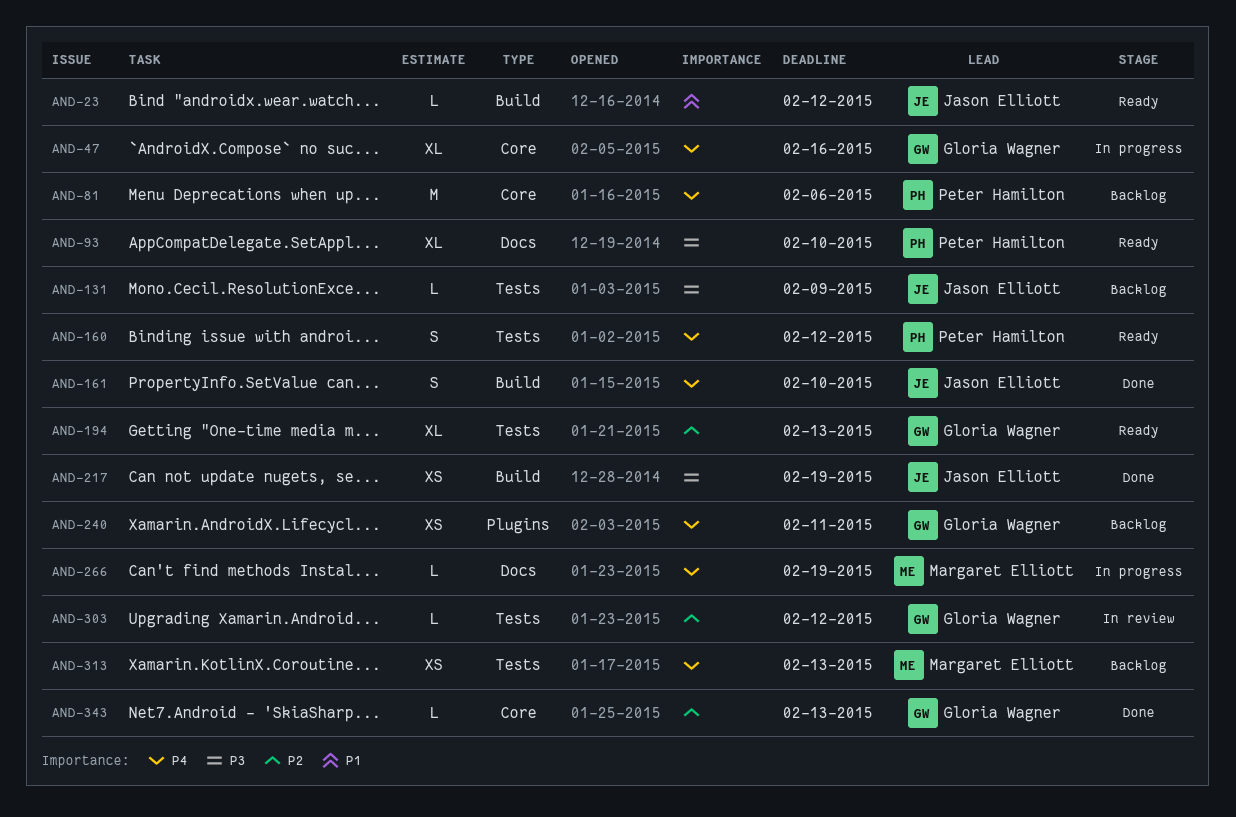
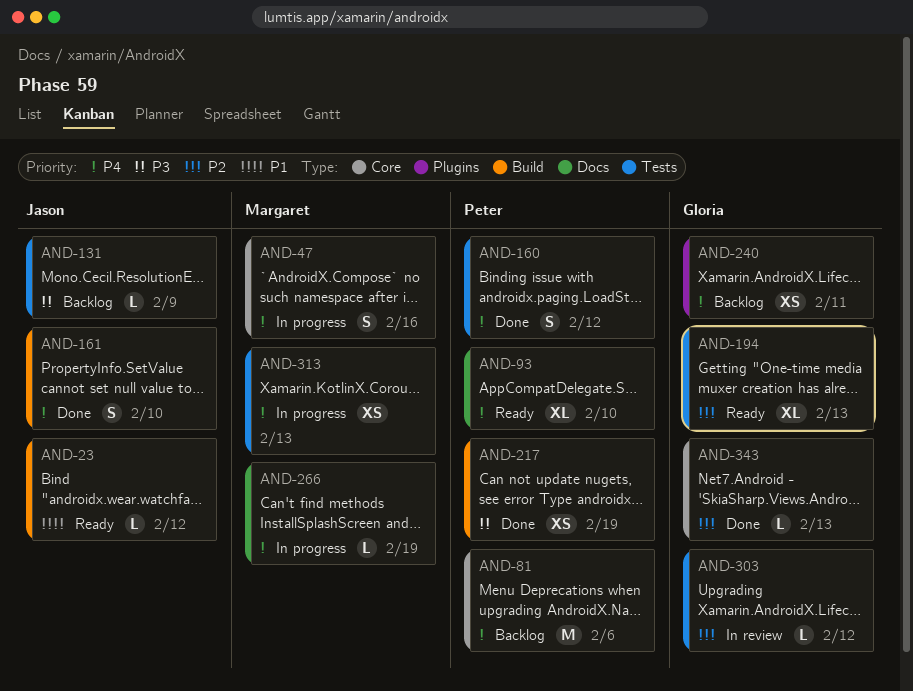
AND-47, owner: Gloria Wagner -> Margaret Elliott
AND-47, estimate: XL -> S
AND-93, priority: P3 -> P4
AND-160, status: Ready -> Done
AND-217, owner: Jason Elliott -> Peter Hamilton
AND-313, status: Backlog -> In progress

